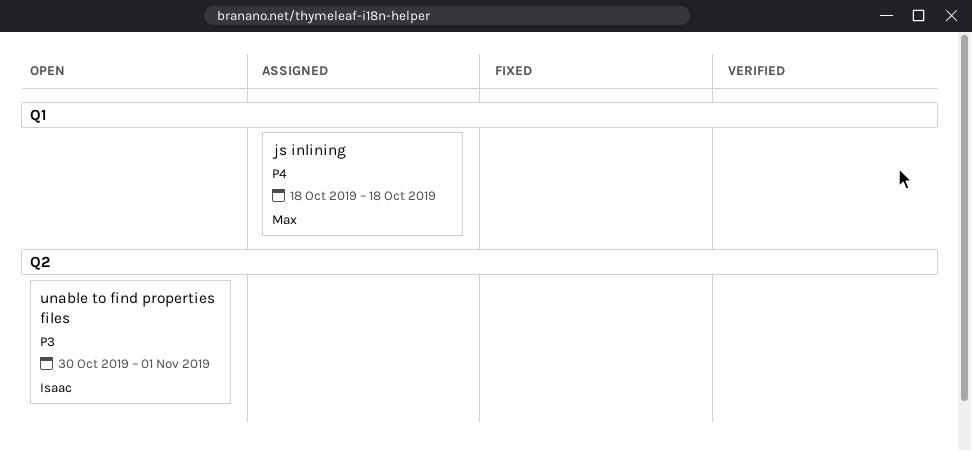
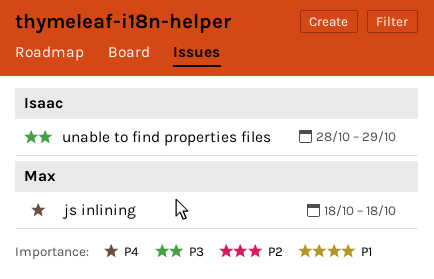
unable to find properties files, start: Oct 30 -> Oct 28
unable to find properties files, due: Nov 1 -> Oct 29

